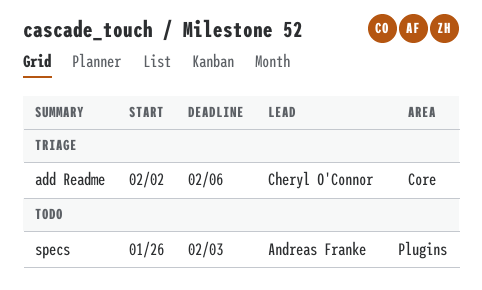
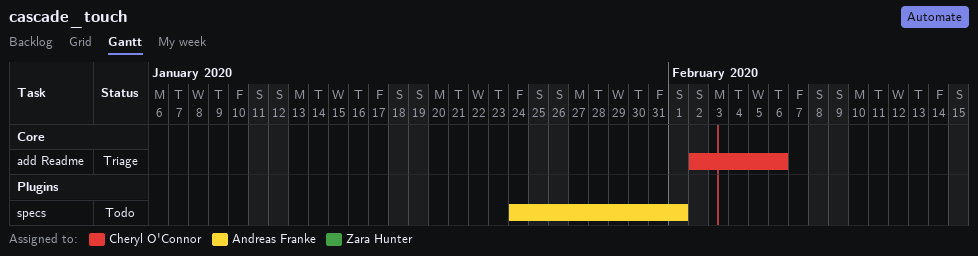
specs, start: Jan 26 -> Jan 24
specs, due: Feb 3 -> Feb 1

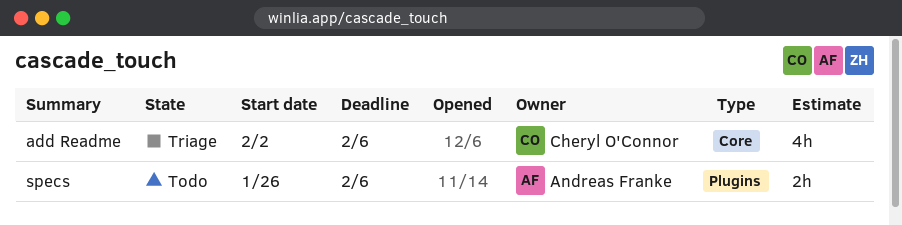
specs, start: Jan 24 -> Jan 26
specs, due: Feb 1 -> Feb 6

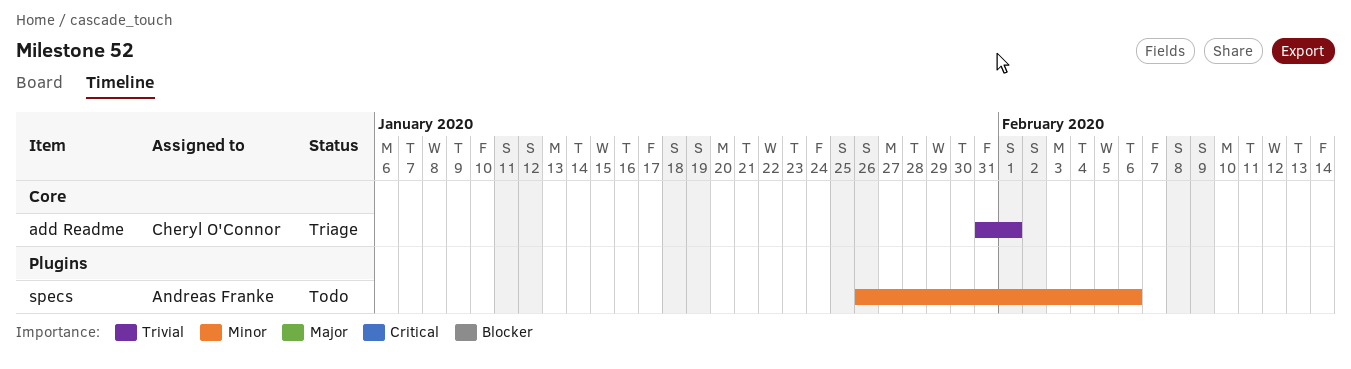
add Readme, start: Feb 2 -> Jan 31
add Readme, due: Feb 6 -> Feb 1

